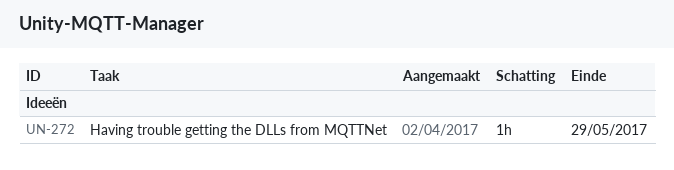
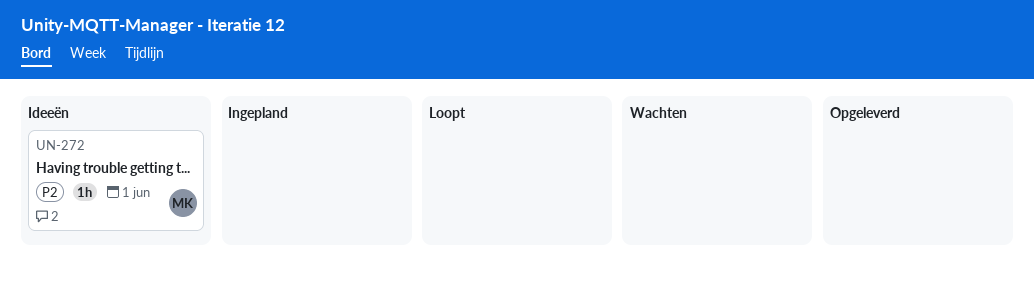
UN-272, due: May 29 -> Jun 1

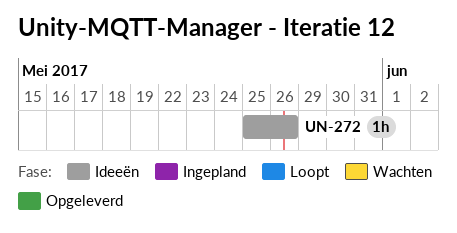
UN-272, due: Jun 1 -> May 26

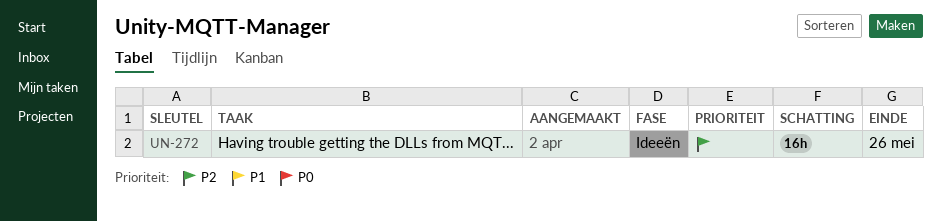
UN-272, estimate: 1h -> 16h

